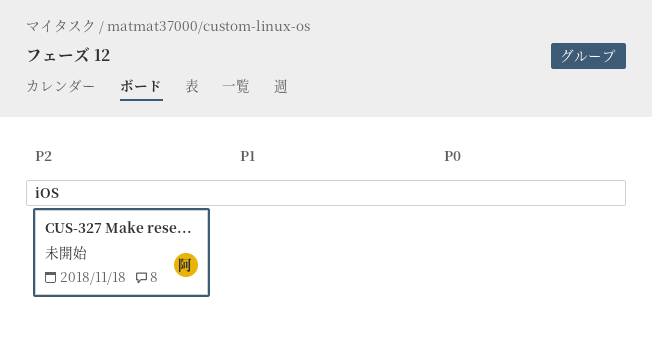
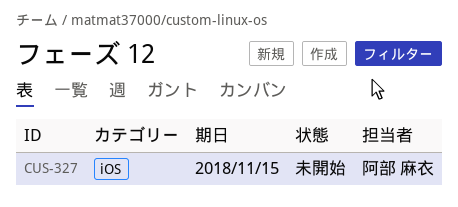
CUS-327, due: Nov 18 -> Nov 15

